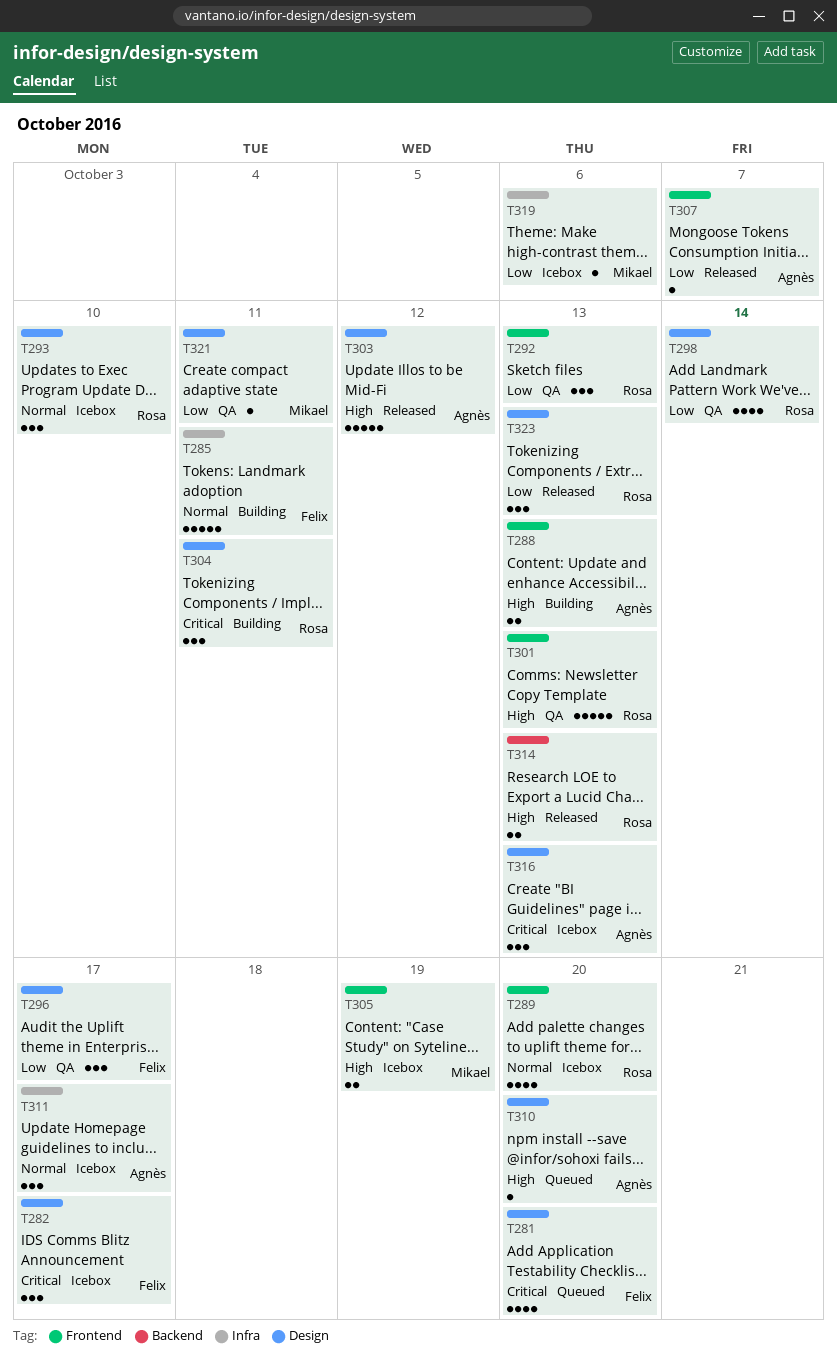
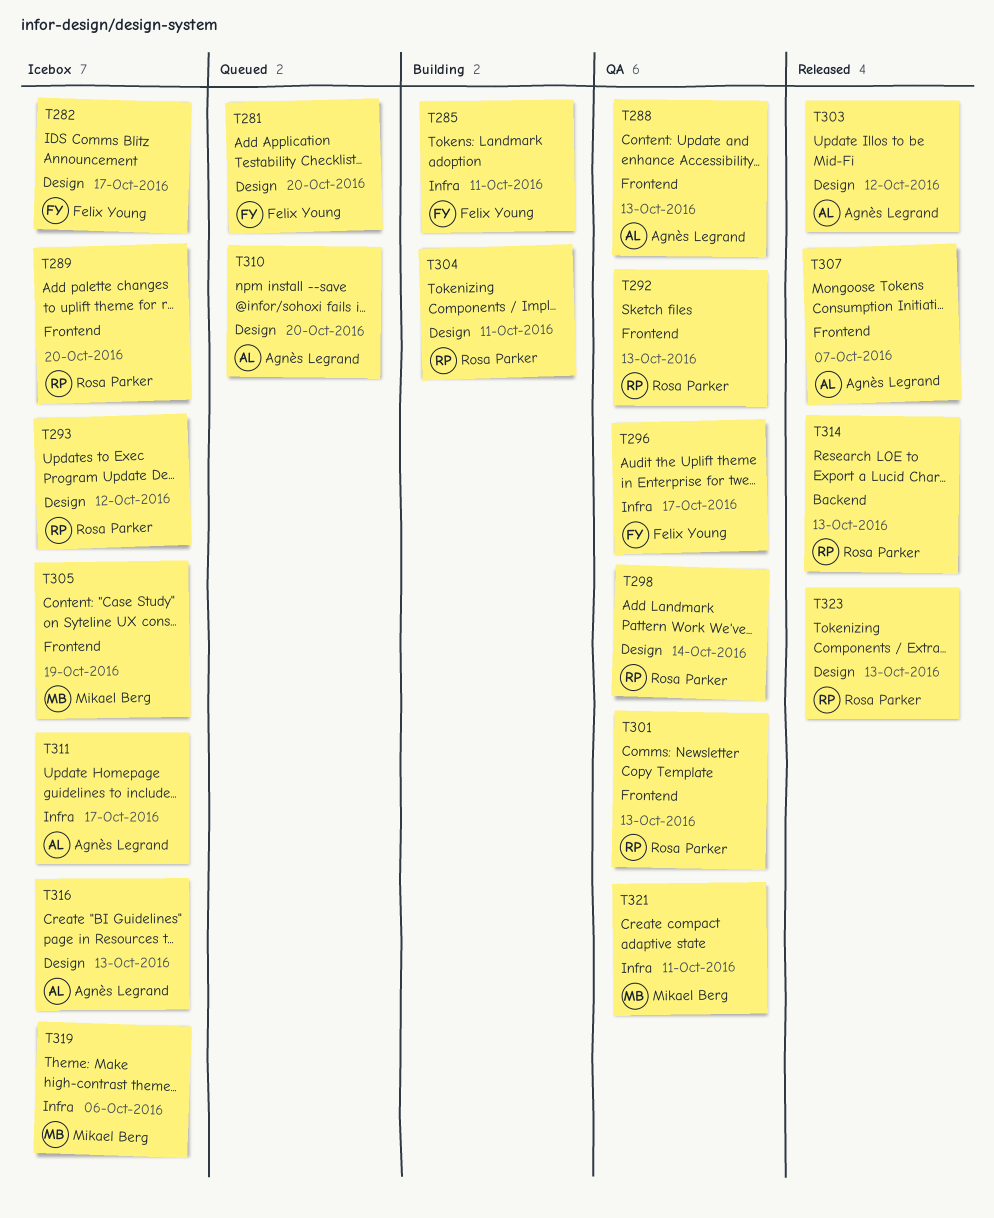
T288, status: Building -> QA
T293, due: Oct 10 -> Oct 12
T296, label: Design -> Infra
T321, label: Design -> Infra

